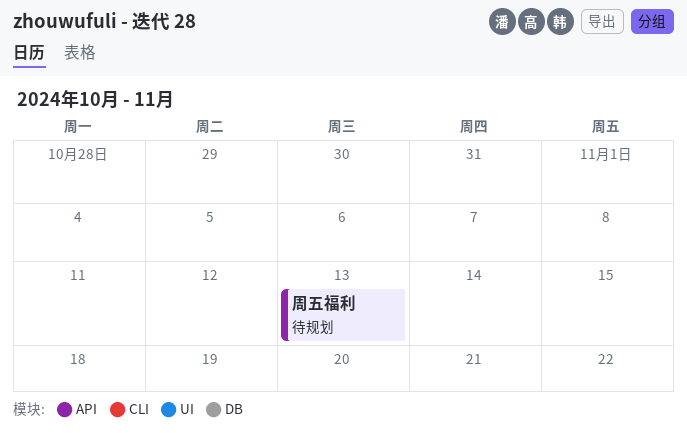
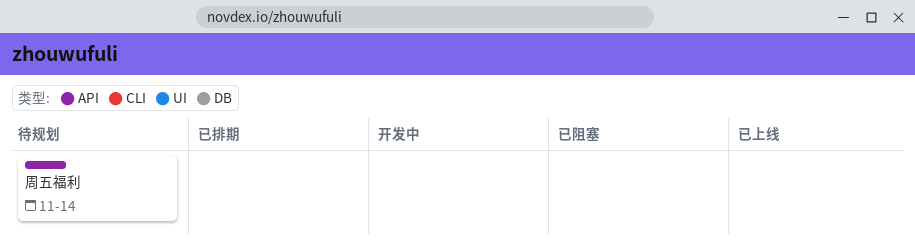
周五福利, due: Nov 13 -> Nov 14

